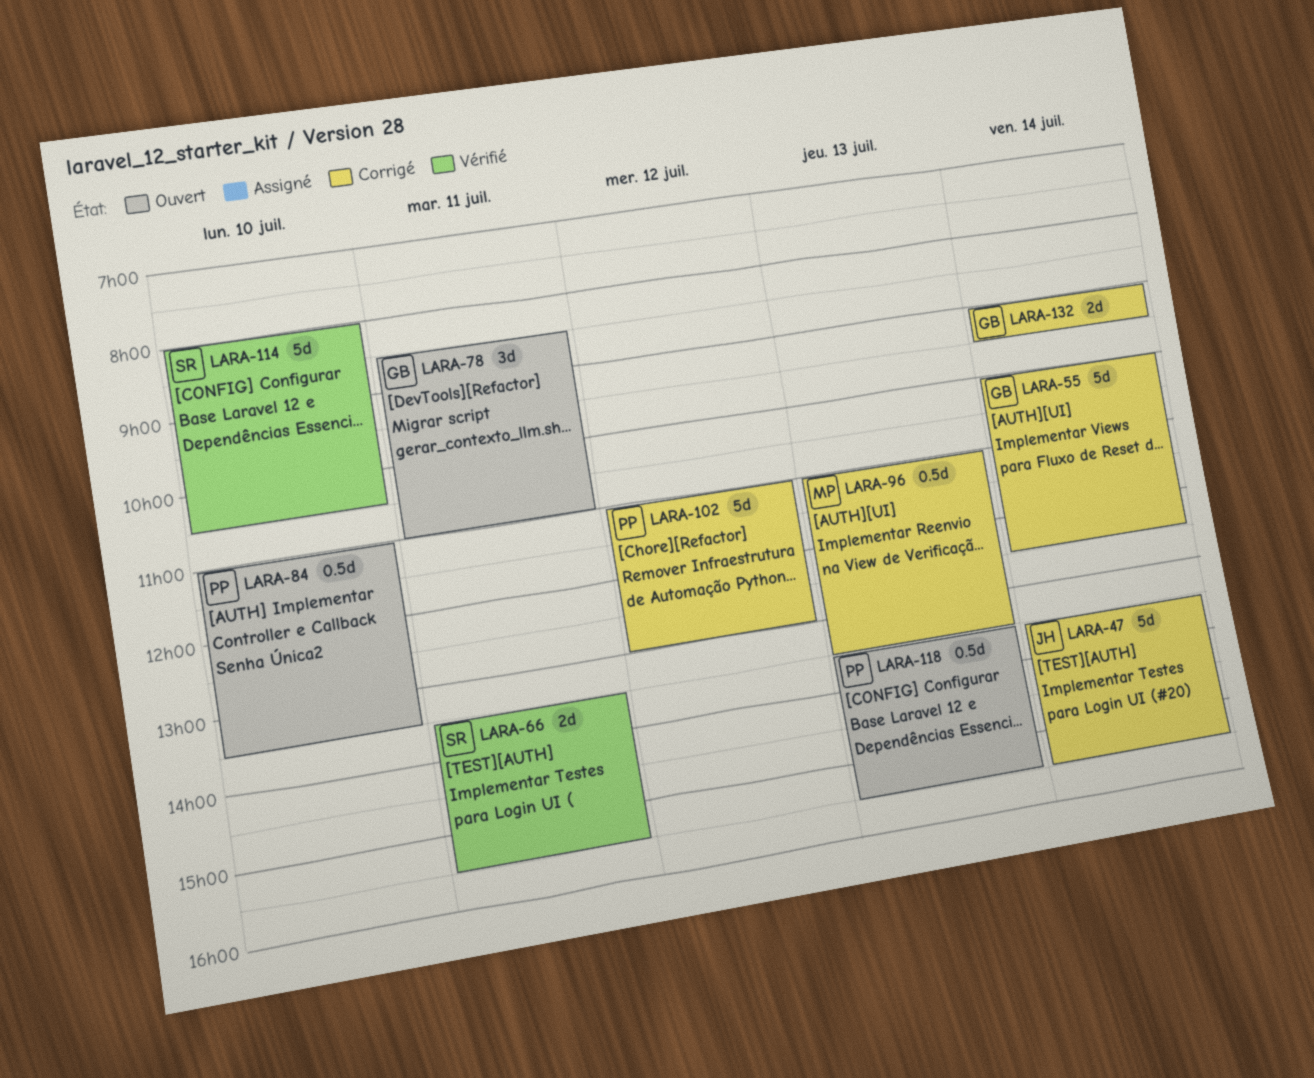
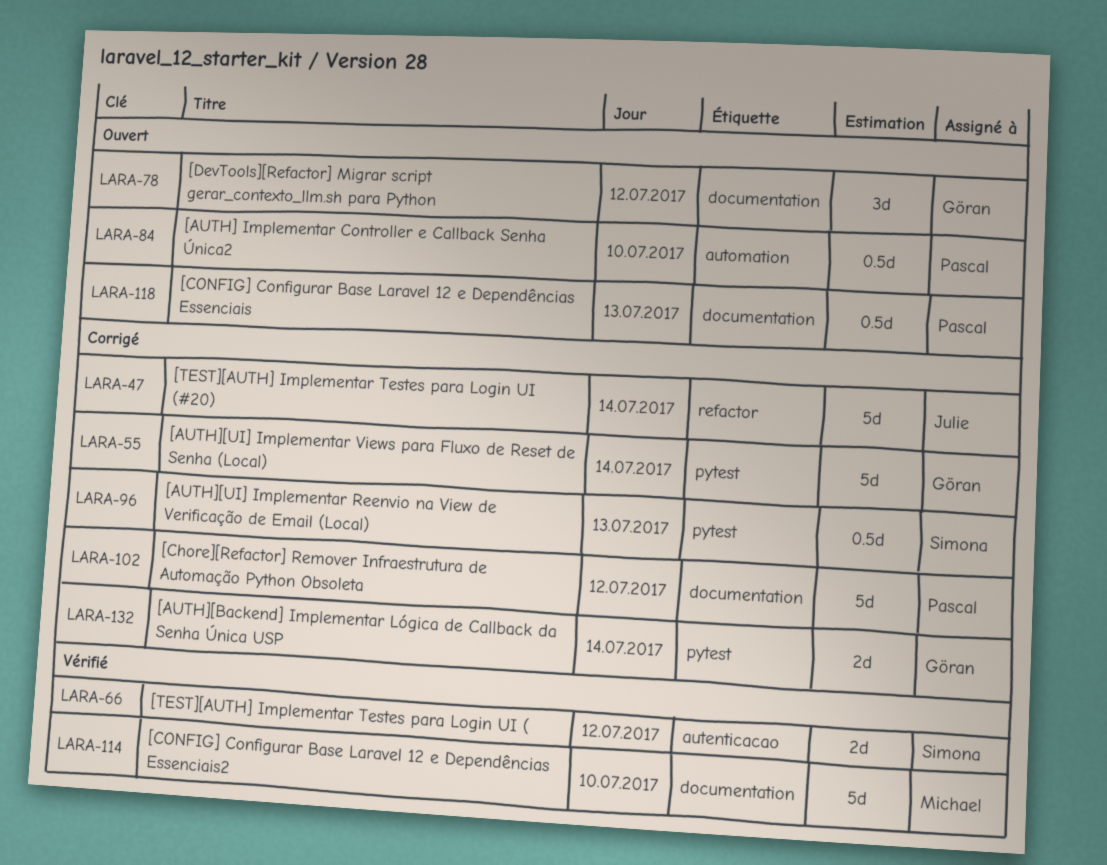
LARA-66, day: Jul 11 -> Jul 12
LARA-78, day: Jul 11 -> Jul 12
LARA-96, owner: Michael -> Simona
LARA-114, owner: Simona -> Michael

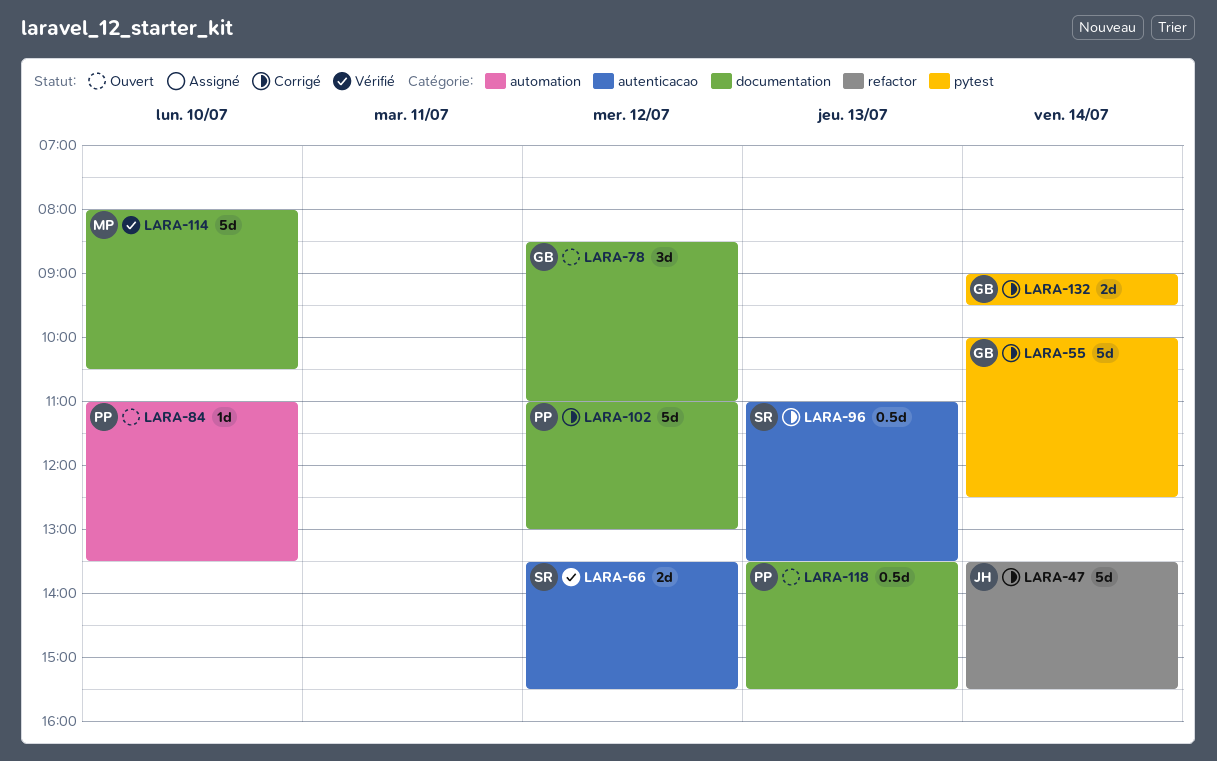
LARA-84, estimate: 0.5d -> 1d
LARA-96, label: pytest -> autenticacao

